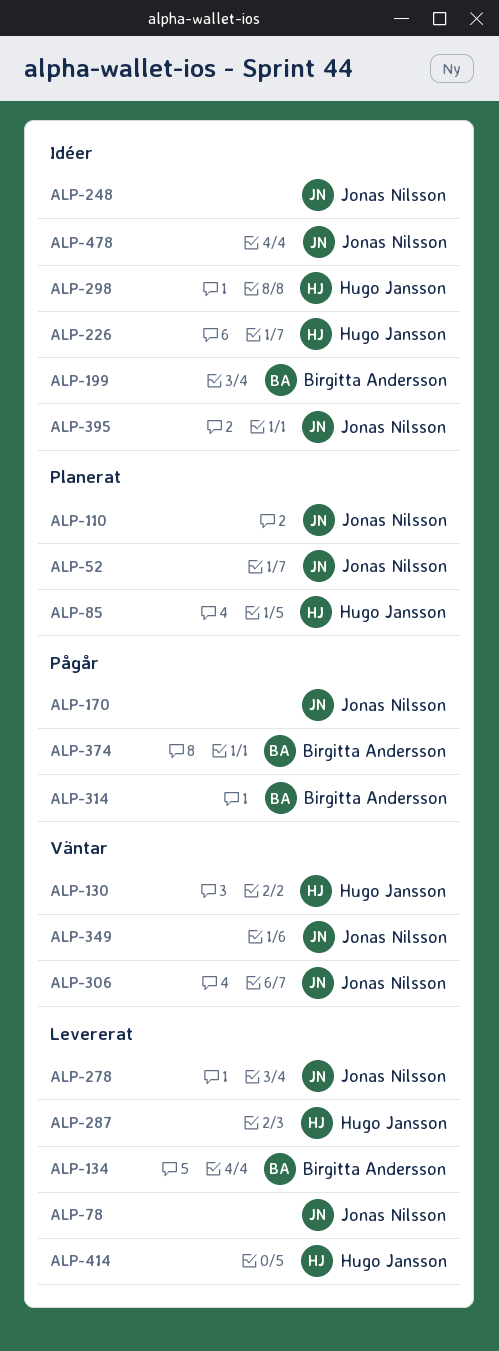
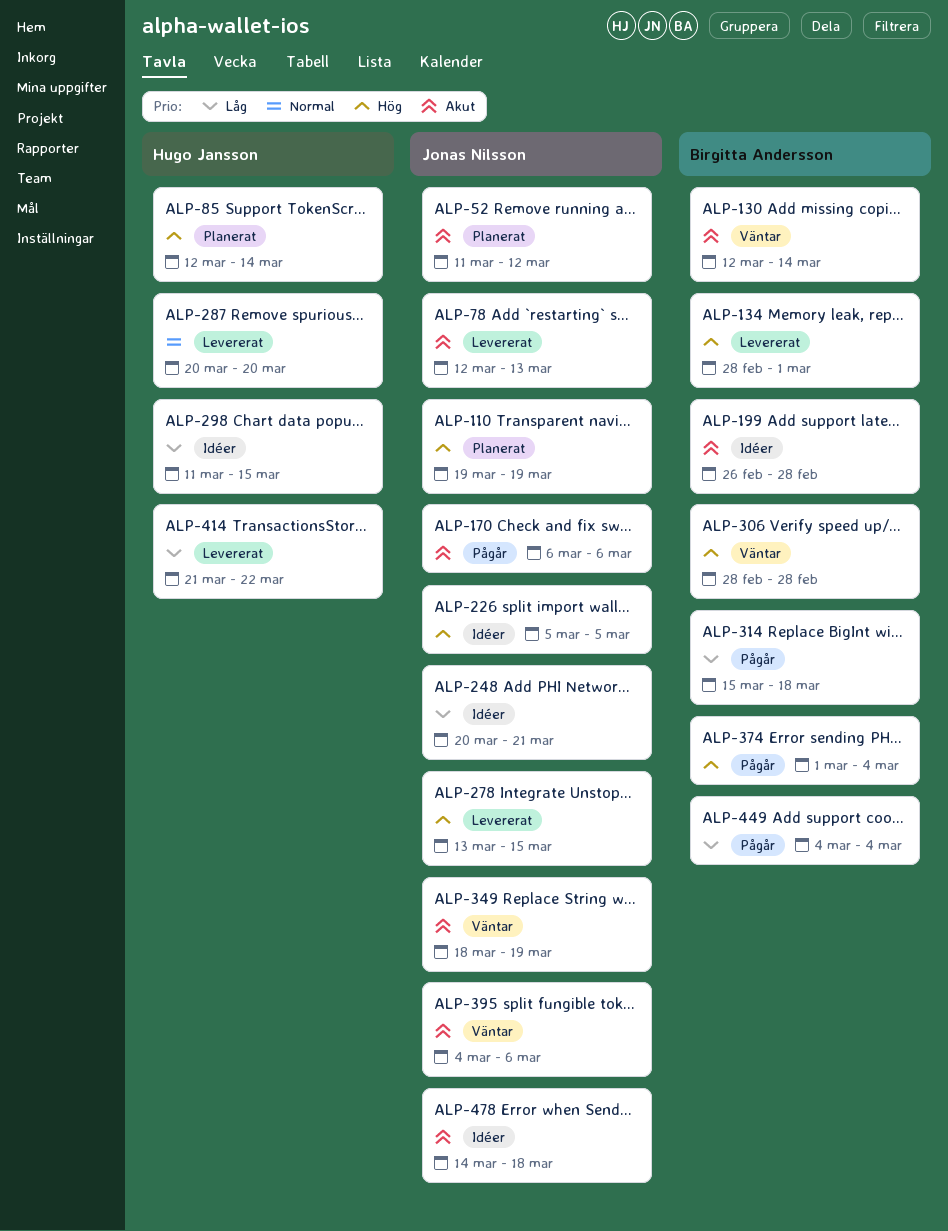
ALP-130, owner: Hugo Jansson -> Birgitta Andersson
ALP-226, owner: Hugo Jansson -> Jonas Nilsson
ALP-306, owner: Jonas Nilsson -> Birgitta Andersson
ALP-395, status: Idéer -> Väntar
ALP-449: none -> present

